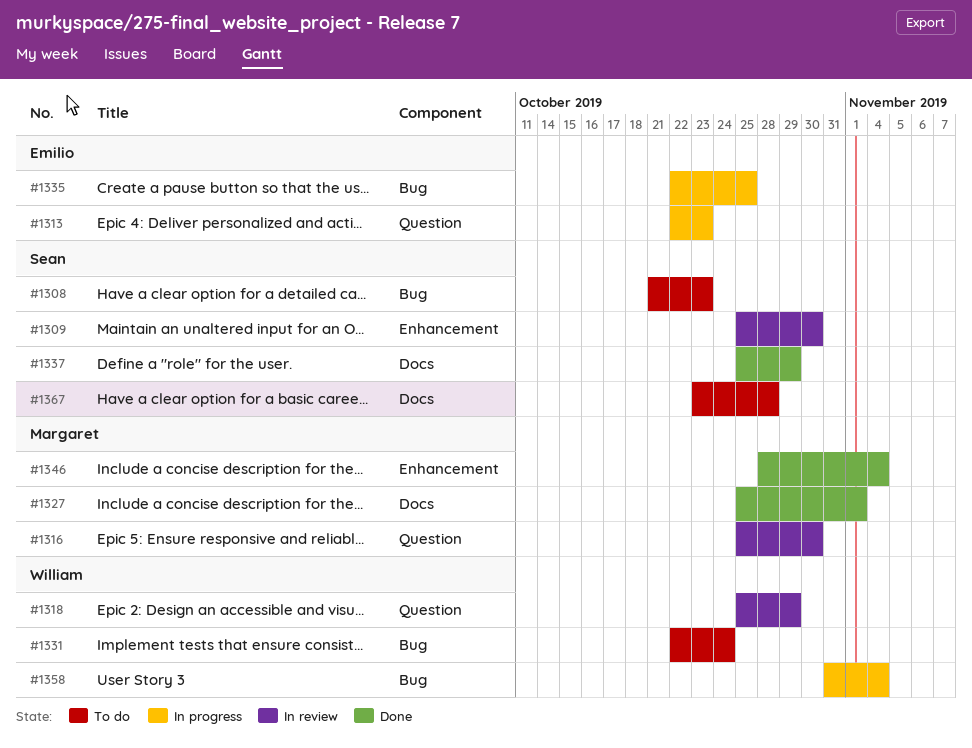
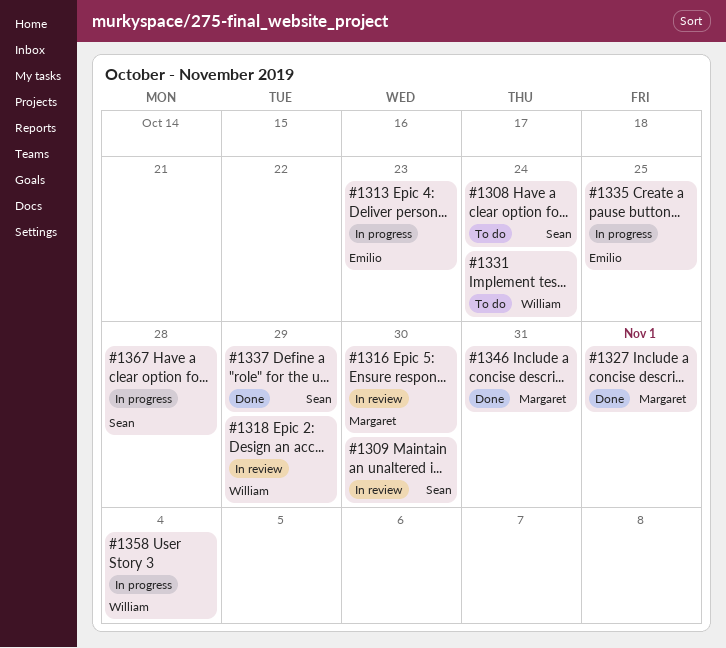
#1308, due: Oct 23 -> Oct 24
#1346, due: Nov 4 -> Oct 31
#1367, status: To do -> In progress

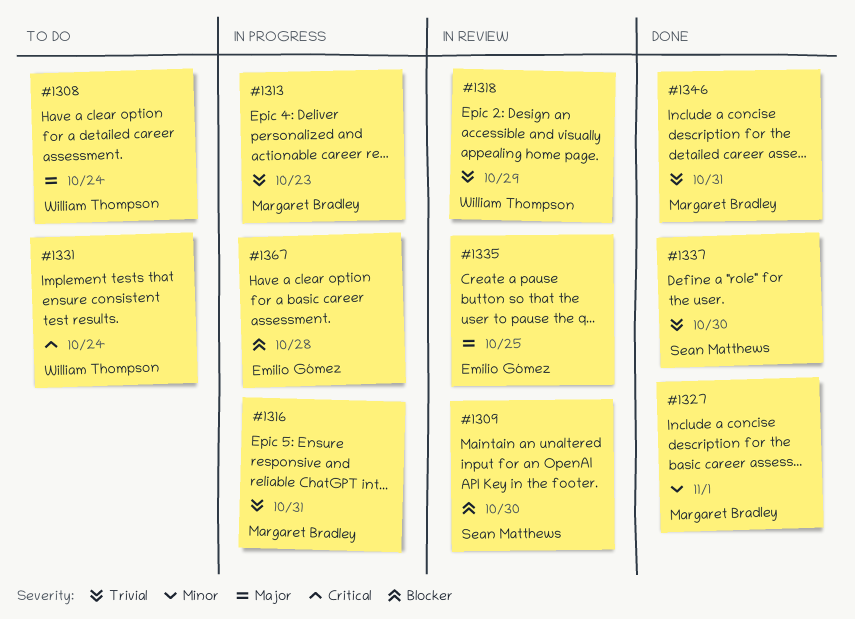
#1308, owner: Sean Matthews -> William Thompson
#1313, owner: Emilio Gómez -> Margaret Bradley
#1316, status: In review -> In progress
#1316, due: Oct 30 -> Oct 31
#1335, status: In progress -> In review
#1337, due: Oct 29 -> Oct 30
#1358: present -> none
#1367, owner: Sean Matthews -> Emilio Gómez

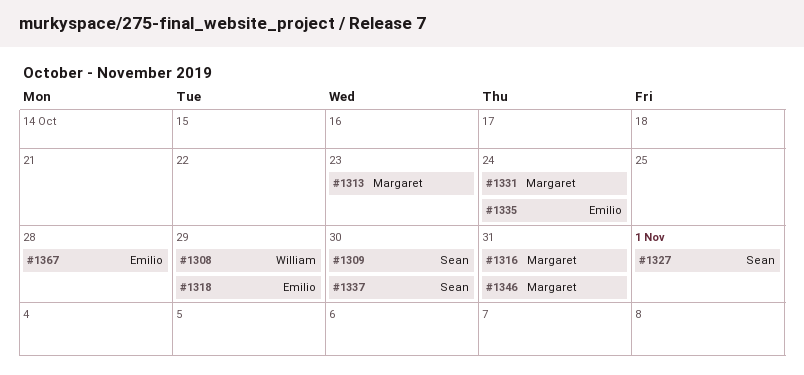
#1308, due: Oct 24 -> Oct 29
#1318, owner: William Thompson -> Emilio Gómez
#1327, owner: Margaret Bradley -> Sean Matthews
#1331, owner: William Thompson -> Margaret Bradley
#1335, due: Oct 25 -> Oct 24

